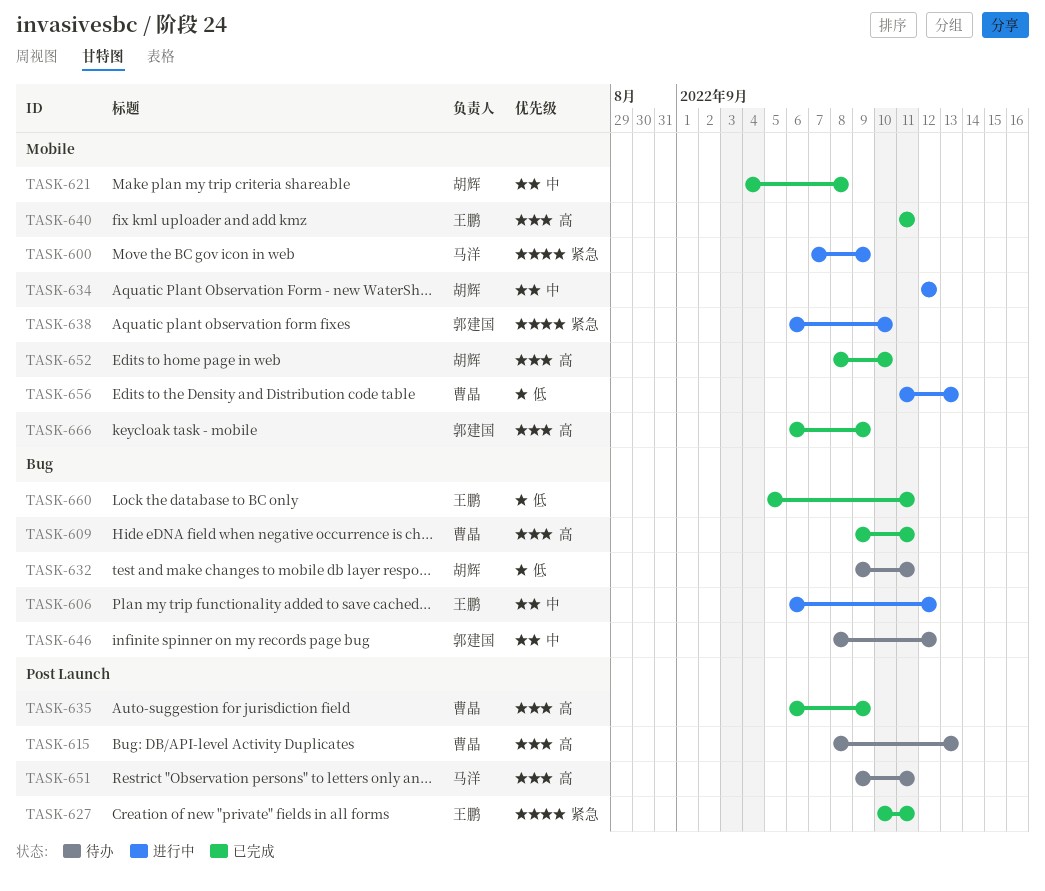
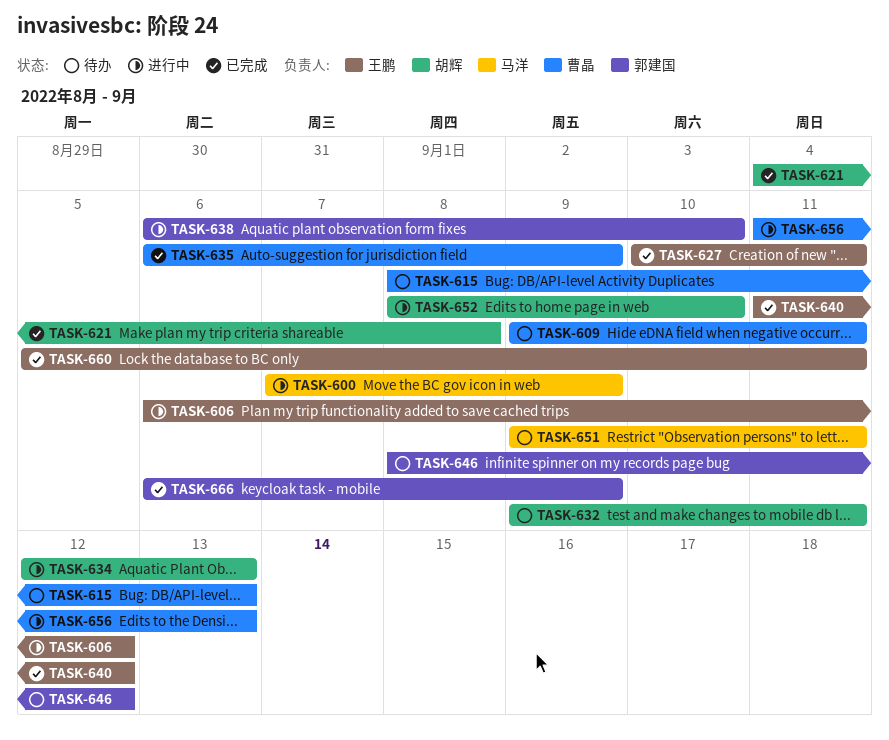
TASK-609, status: 已完成 -> 待办
TASK-634, due: Sep 12 -> Sep 13
TASK-640, due: Sep 11 -> Sep 12
TASK-652, status: 已完成 -> 进行中

